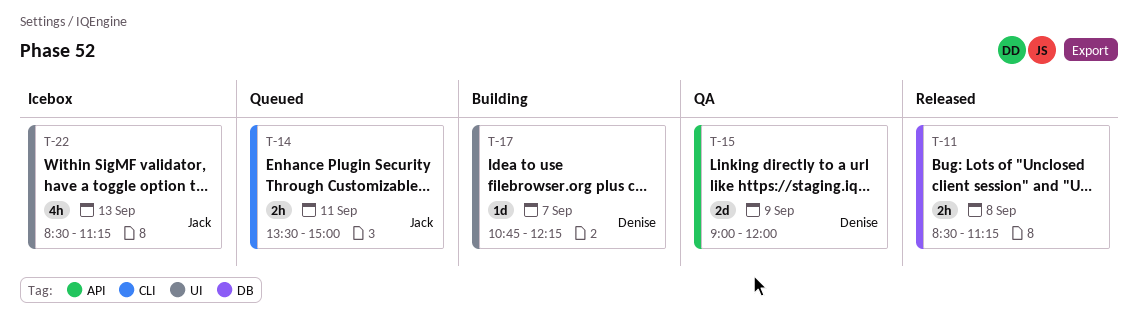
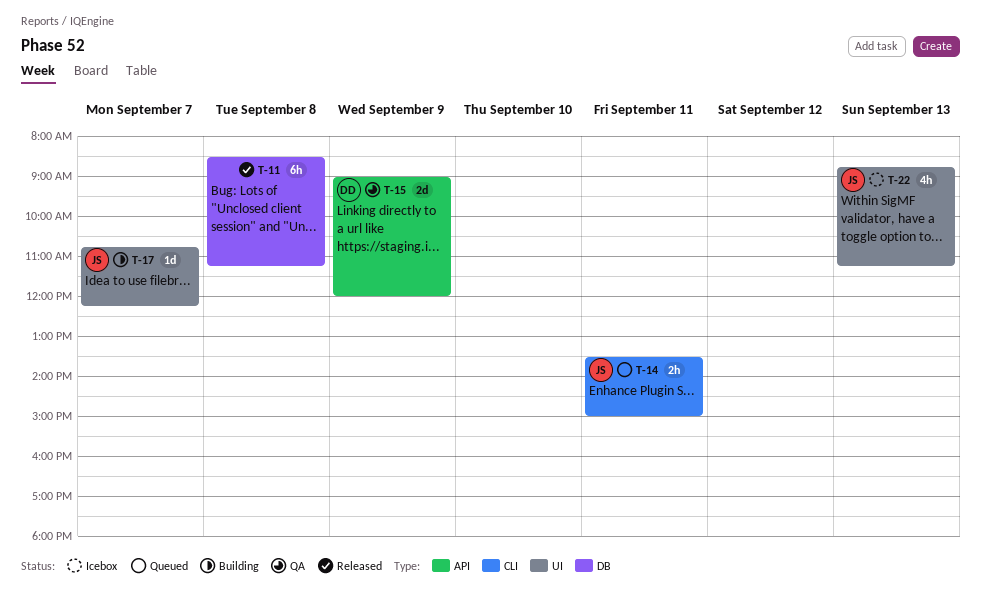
T-11, estimate: 2h -> 6h
T-17, owner: Denise -> Jack
T-22, begins: 08:30 -> 08:45

